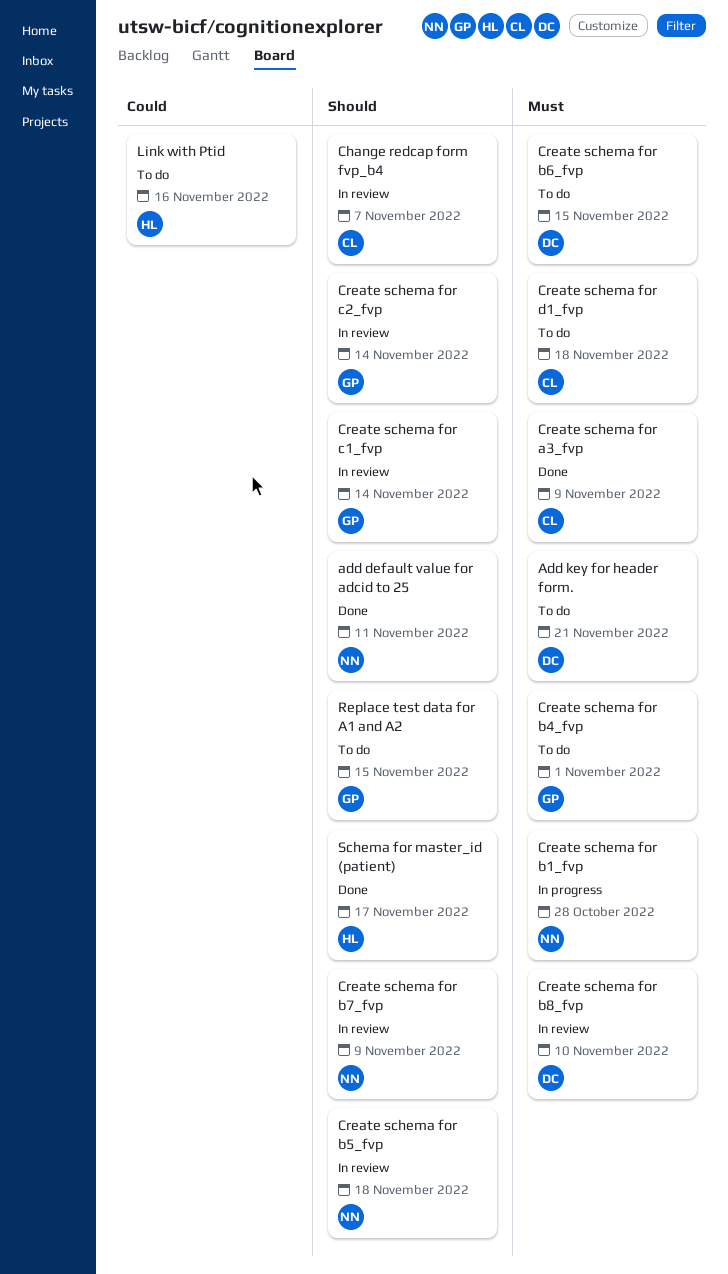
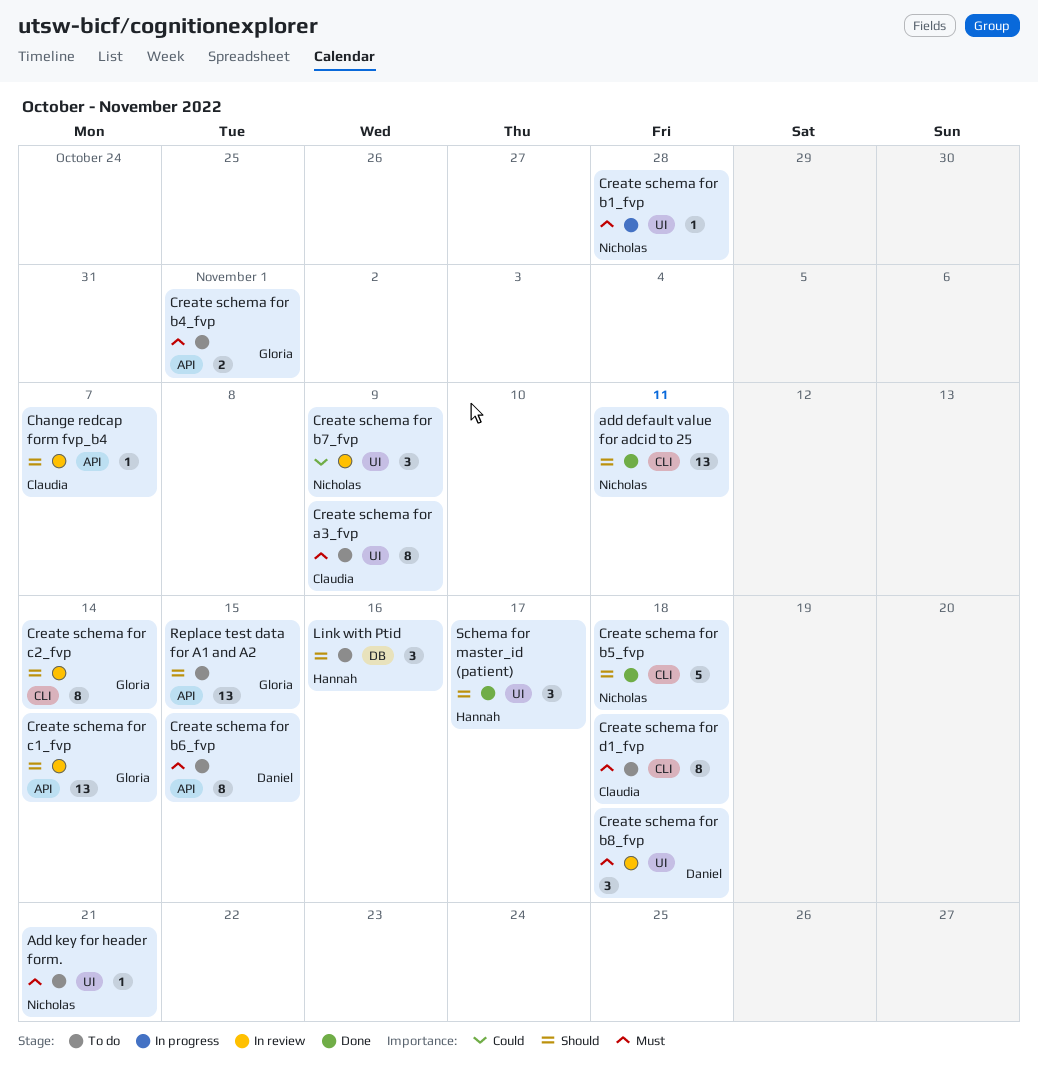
Add key for header form., owner: Daniel -> Nicholas
Create schema for a3_fvp, status: Done -> To do
Create schema for b5_fvp, status: In review -> Done
Create schema for b7_fvp, priority: Should -> Could
Create schema for b8_fvp, due: Nov 10 -> Nov 18
Link with Ptid, priority: Could -> Should

